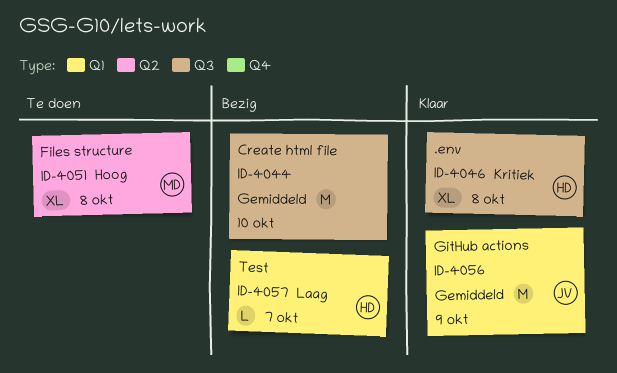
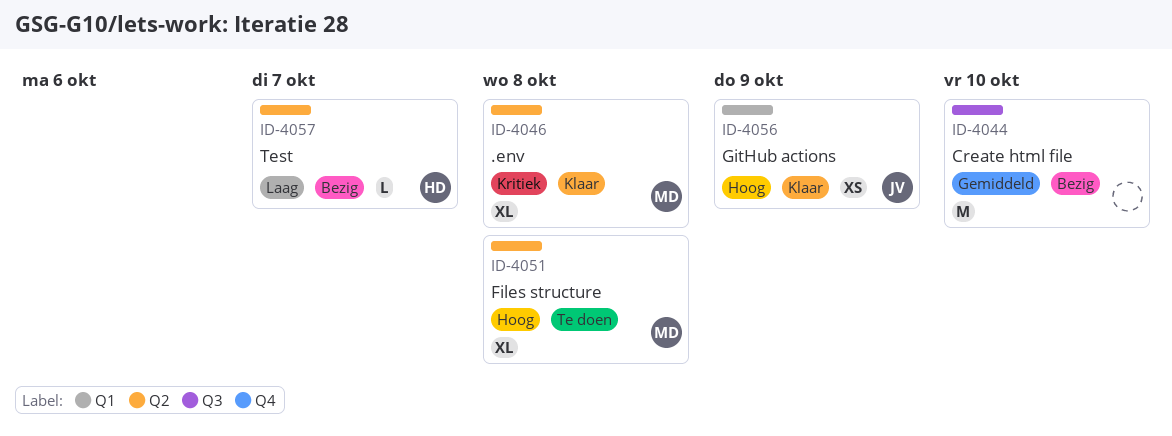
ID-4046, owner: HD -> MD
ID-4046, label: Q3 -> Q2
ID-4056, priority: Gemiddeld -> Hoog
ID-4056, estimate: M -> XS
ID-4057, label: Q1 -> Q2

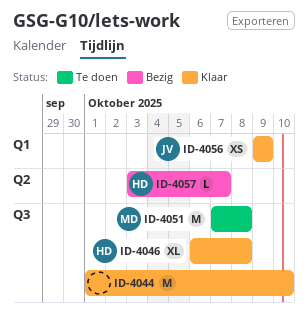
ID-4044, status: Bezig -> Klaar
ID-4046, owner: MD -> HD
ID-4046, label: Q2 -> Q3
ID-4051, label: Q2 -> Q3
ID-4051, estimate: XL -> M

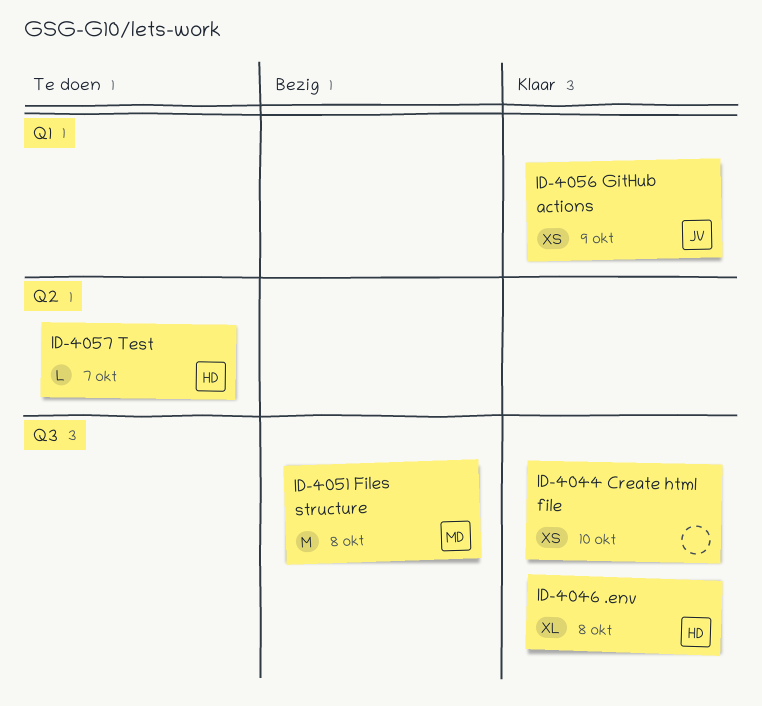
ID-4044, estimate: M -> XS
ID-4051, status: Te doen -> Bezig
ID-4057, status: Bezig -> Te doen

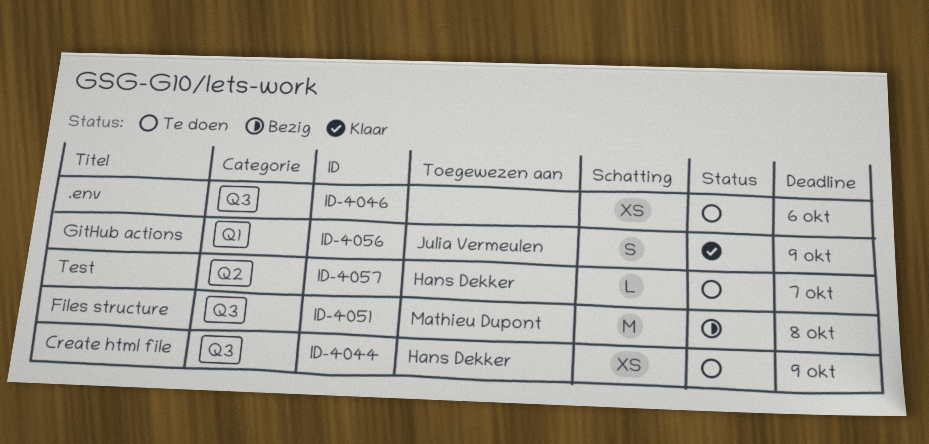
ID-4044, status: Klaar -> Te doen
ID-4044, owner: none -> Hans Dekker
ID-4044, due: Oct 10 -> Oct 9
ID-4046, status: Klaar -> Te doen
ID-4046, owner: Hans Dekker -> none
ID-4046, estimate: XL -> XS
ID-4046, due: Oct 8 -> Oct 6
ID-4056, estimate: XS -> S

